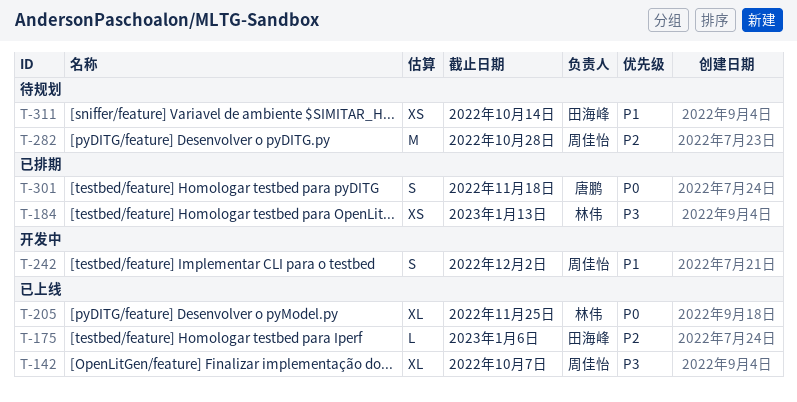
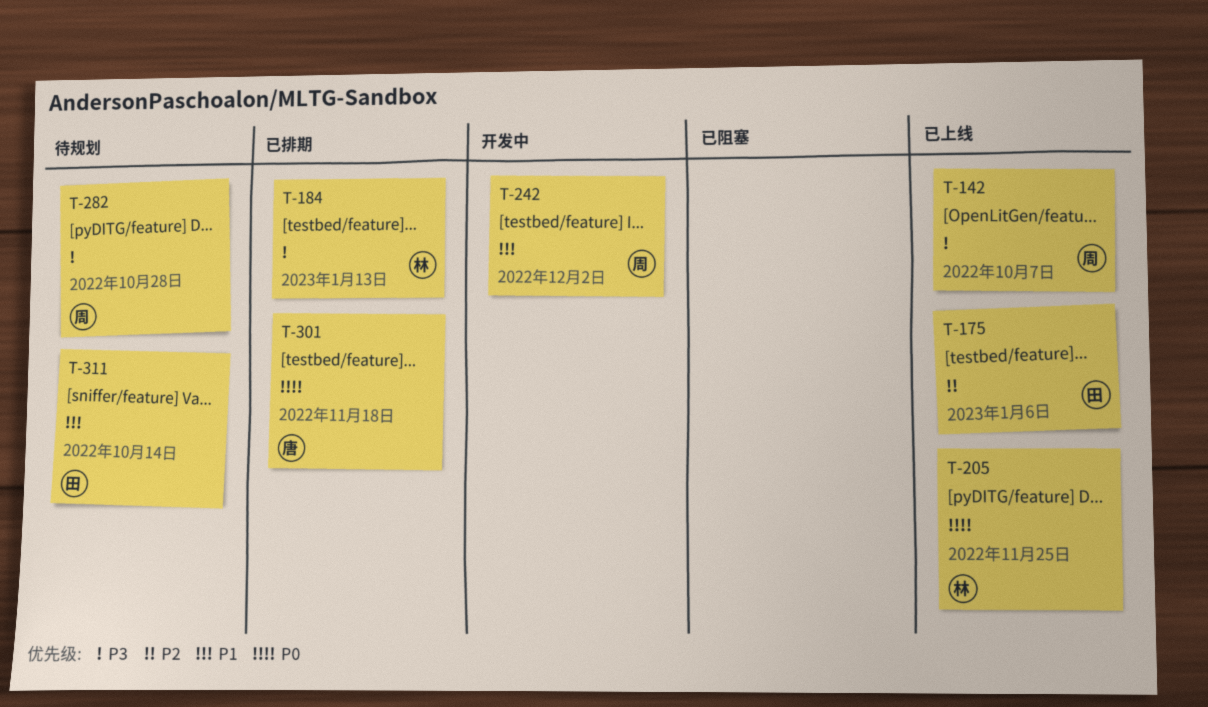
T-282, priority: P2 -> P3

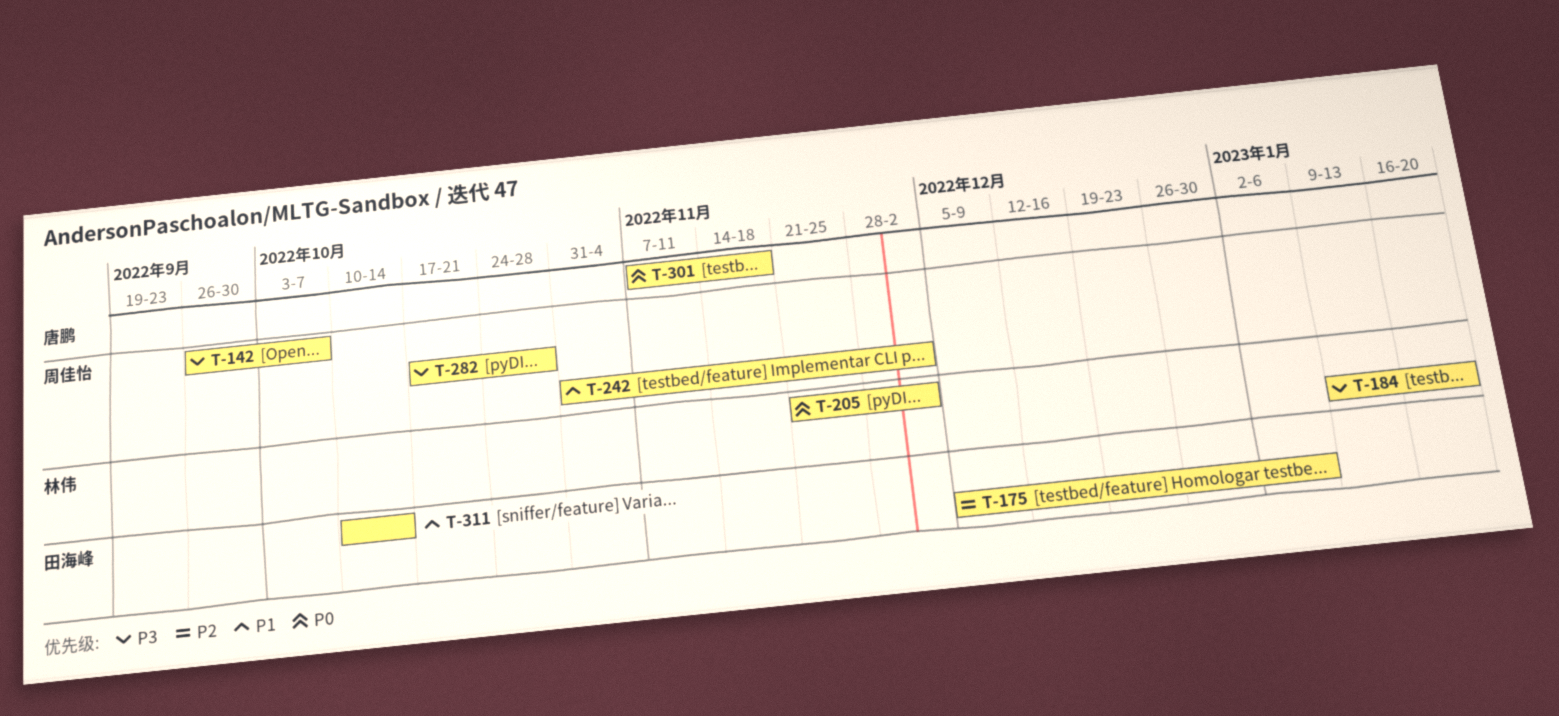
T-184, due: Jan 13 -> Jan 20
T-205, due: Nov 25 -> Dec 2

